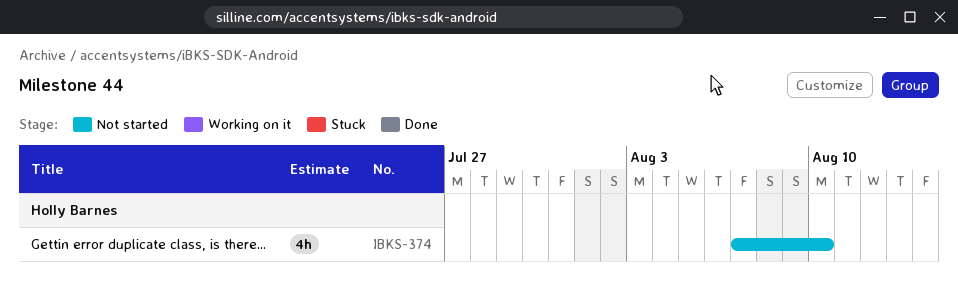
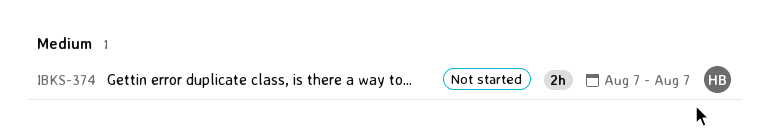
IBKS-374, estimate: 4h -> 2h
IBKS-374, due: Aug 10 -> Aug 7

